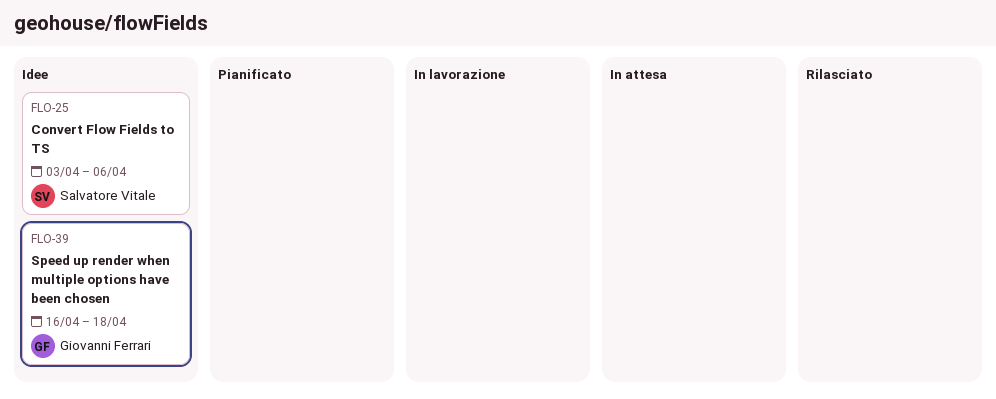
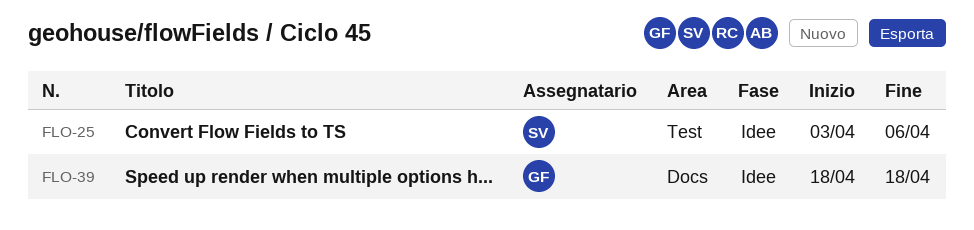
FLO-39, start: Apr 16 -> Apr 18

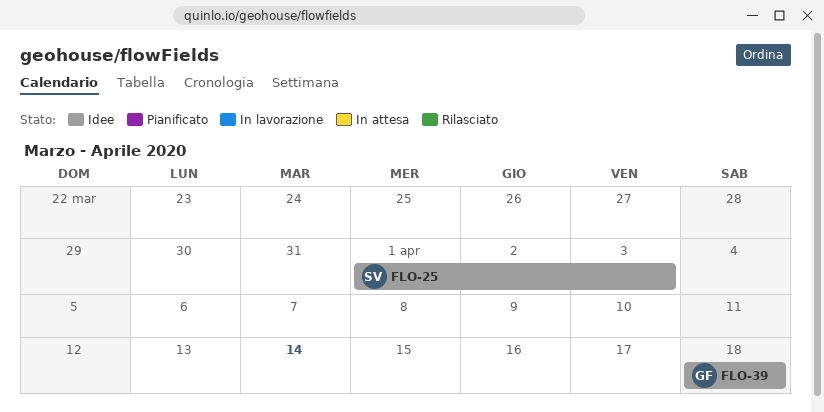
FLO-25, start: Apr 3 -> Apr 1
FLO-25, due: Apr 6 -> Apr 3

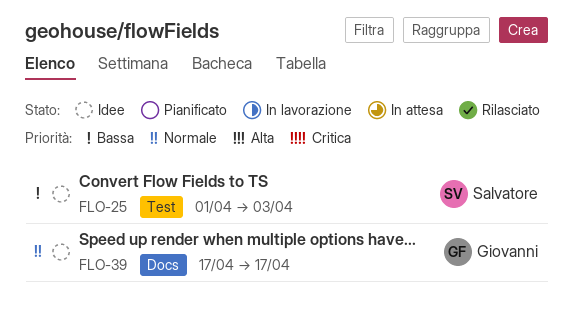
FLO-39, start: Apr 18 -> Apr 17
FLO-39, due: Apr 18 -> Apr 17

